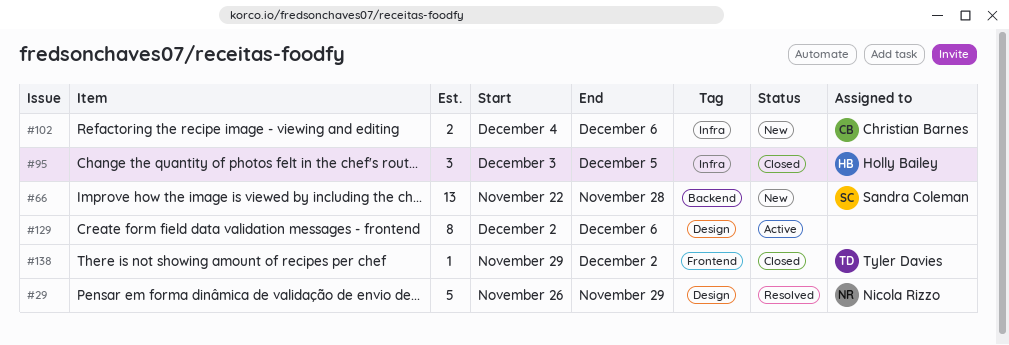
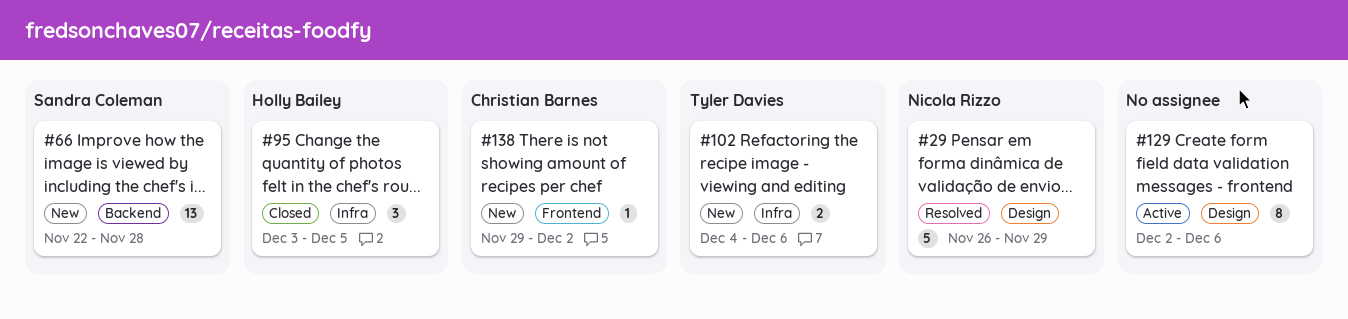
#102, owner: Christian Barnes -> Tyler Davies
#138, status: Closed -> New
#138, owner: Tyler Davies -> Christian Barnes

